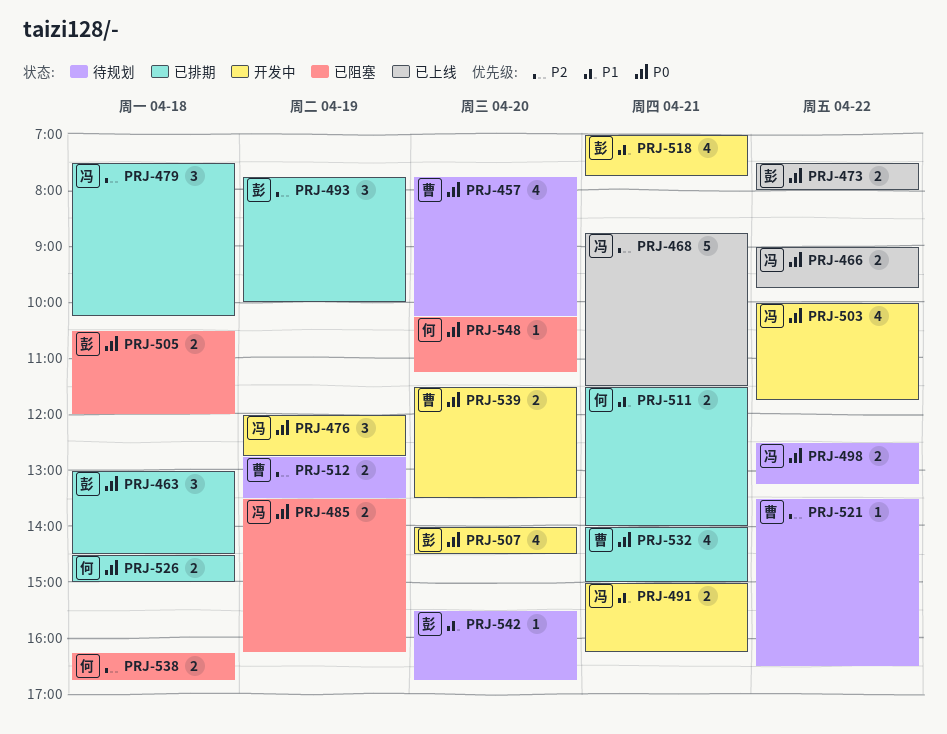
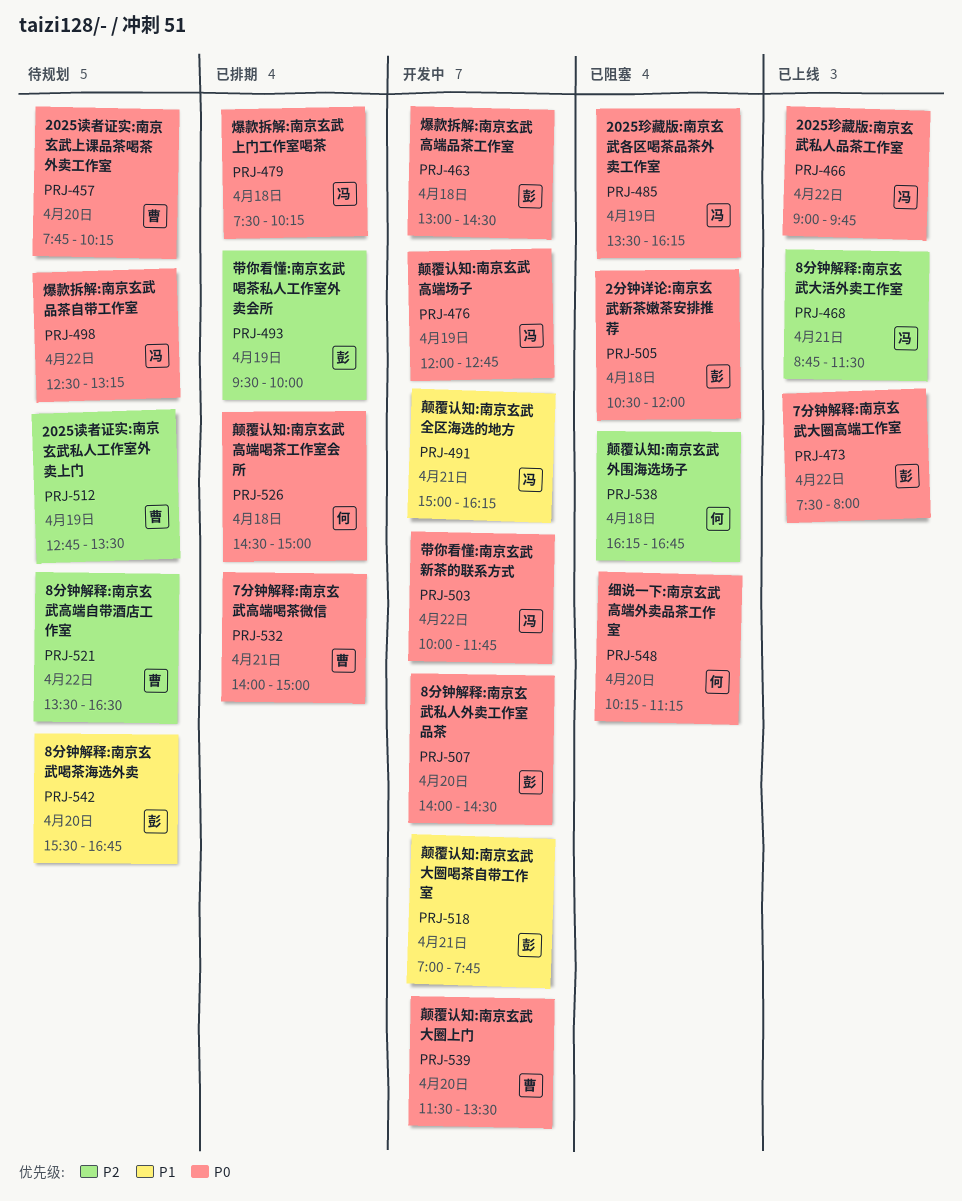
PRJ-463, status: 已排期 -> 开发中
PRJ-479, priority: P2 -> P0
PRJ-493, begins: 07:45 -> 09:30
PRJ-511: present -> none

